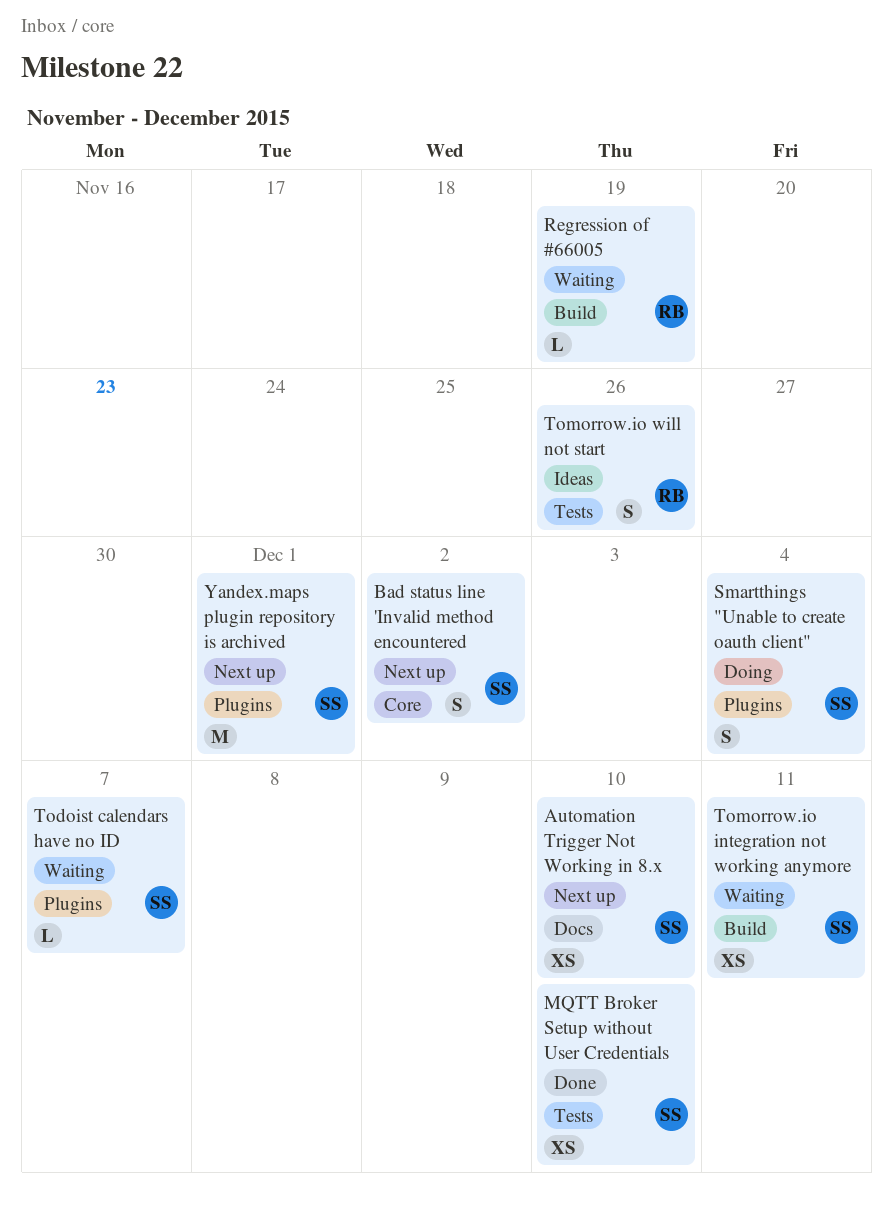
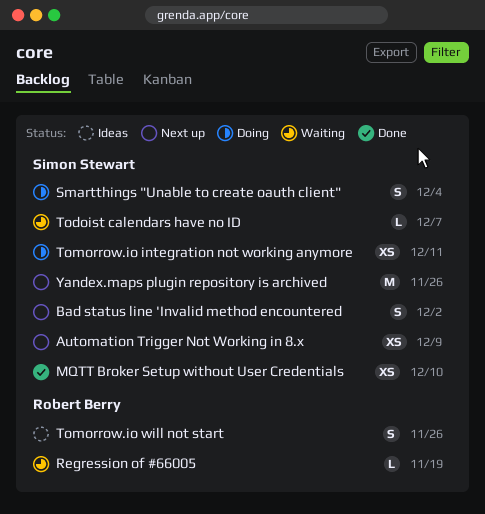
Automation Trigger Not Working in 8.x, due: Dec 10 -> Dec 9
Tomorrow.io integration not working anymore, status: Waiting -> Doing
Yandex.maps plugin repository is archived, due: Dec 1 -> Nov 26

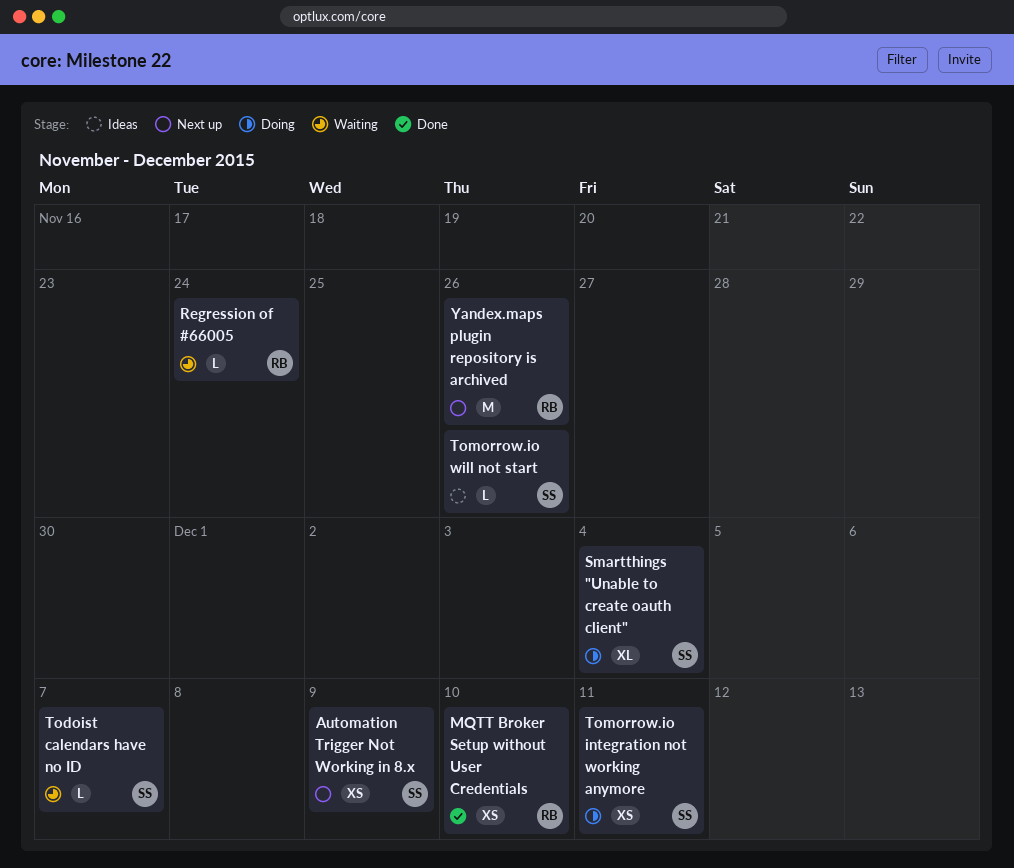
Bad status line 'Invalid method encountered: present -> none
MQTT Broker Setup without User Credentials, owner: Simon Stewart -> Robert Berry
Regression of #66005, due: Nov 19 -> Nov 24
Smartthings "Unable to create oauth client", estimate: S -> XL
Tomorrow.io will not start, owner: Robert Berry -> Simon Stewart
Tomorrow.io will not start, estimate: S -> L
Yandex.maps plugin repository is archived, owner: Simon Stewart -> Robert Berry

